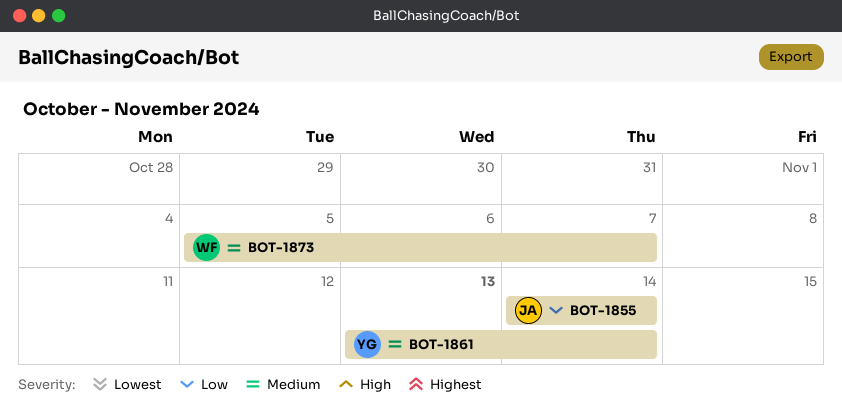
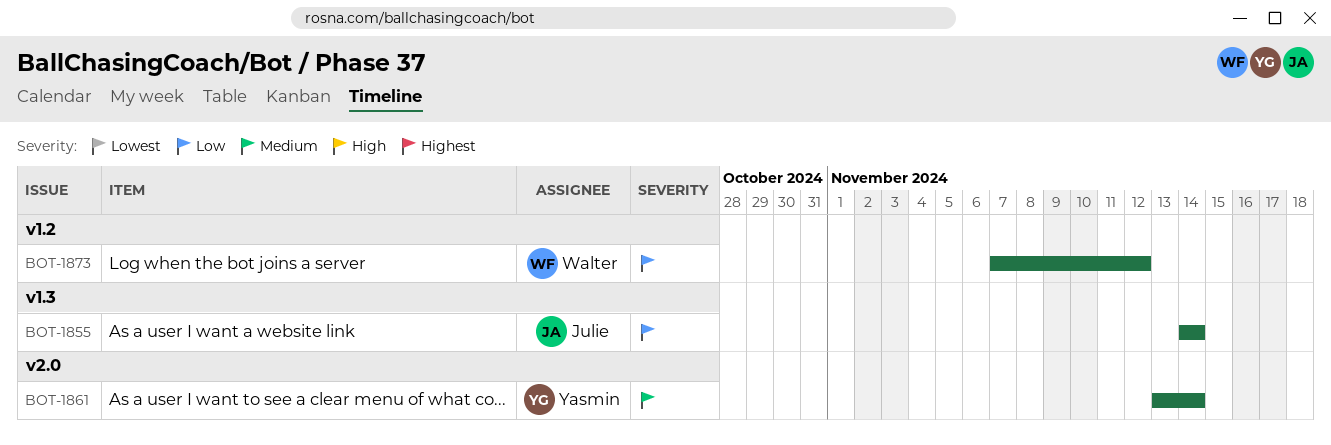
BOT-1873, priority: Medium -> Low
BOT-1873, start: Nov 5 -> Nov 7
BOT-1873, due: Nov 7 -> Nov 12

